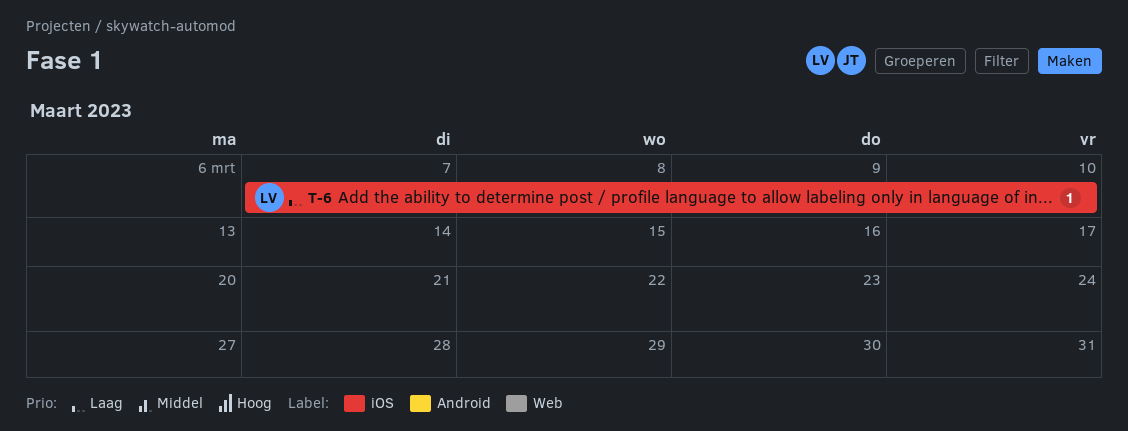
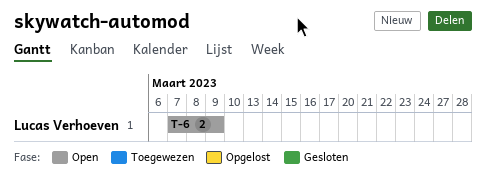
T-6, estimate: 1 -> 2
T-6, due: Mar 10 -> Mar 9

